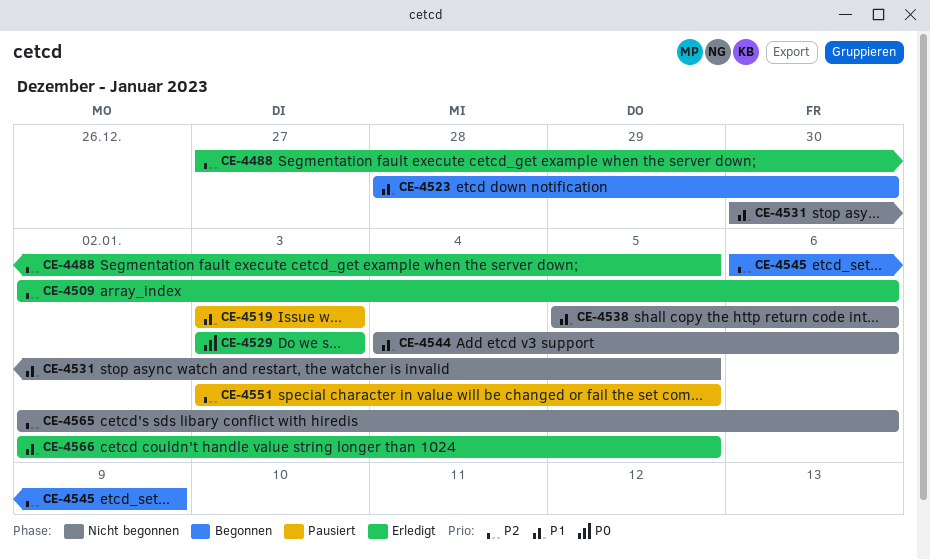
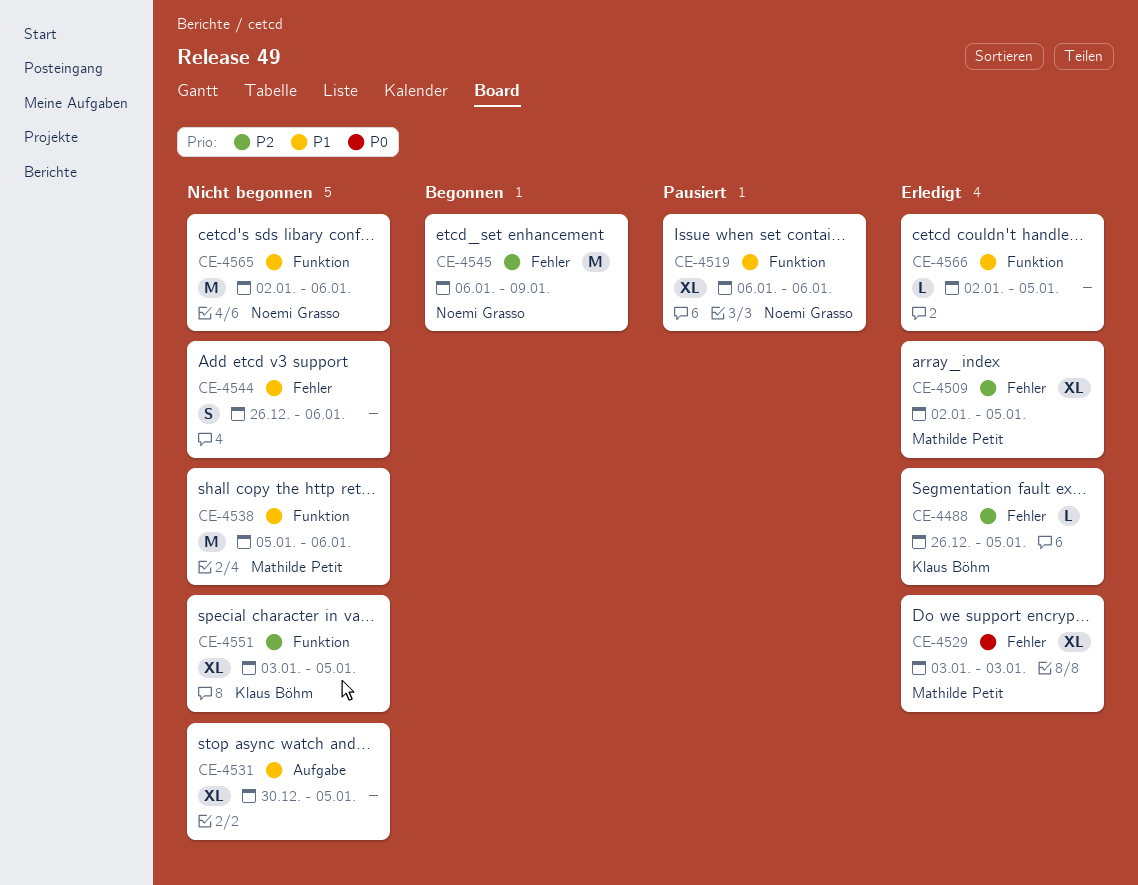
CE-4488, start: Dec 27 -> Dec 26
CE-4509, due: Jan 6 -> Jan 5
CE-4519, start: Jan 3 -> Jan 6
CE-4519, due: Jan 3 -> Jan 6
CE-4523: present -> none
CE-4544, start: Jan 4 -> Dec 26
CE-4551, status: Pausiert -> Nicht begonnen
CE-4565, priority: P2 -> P1

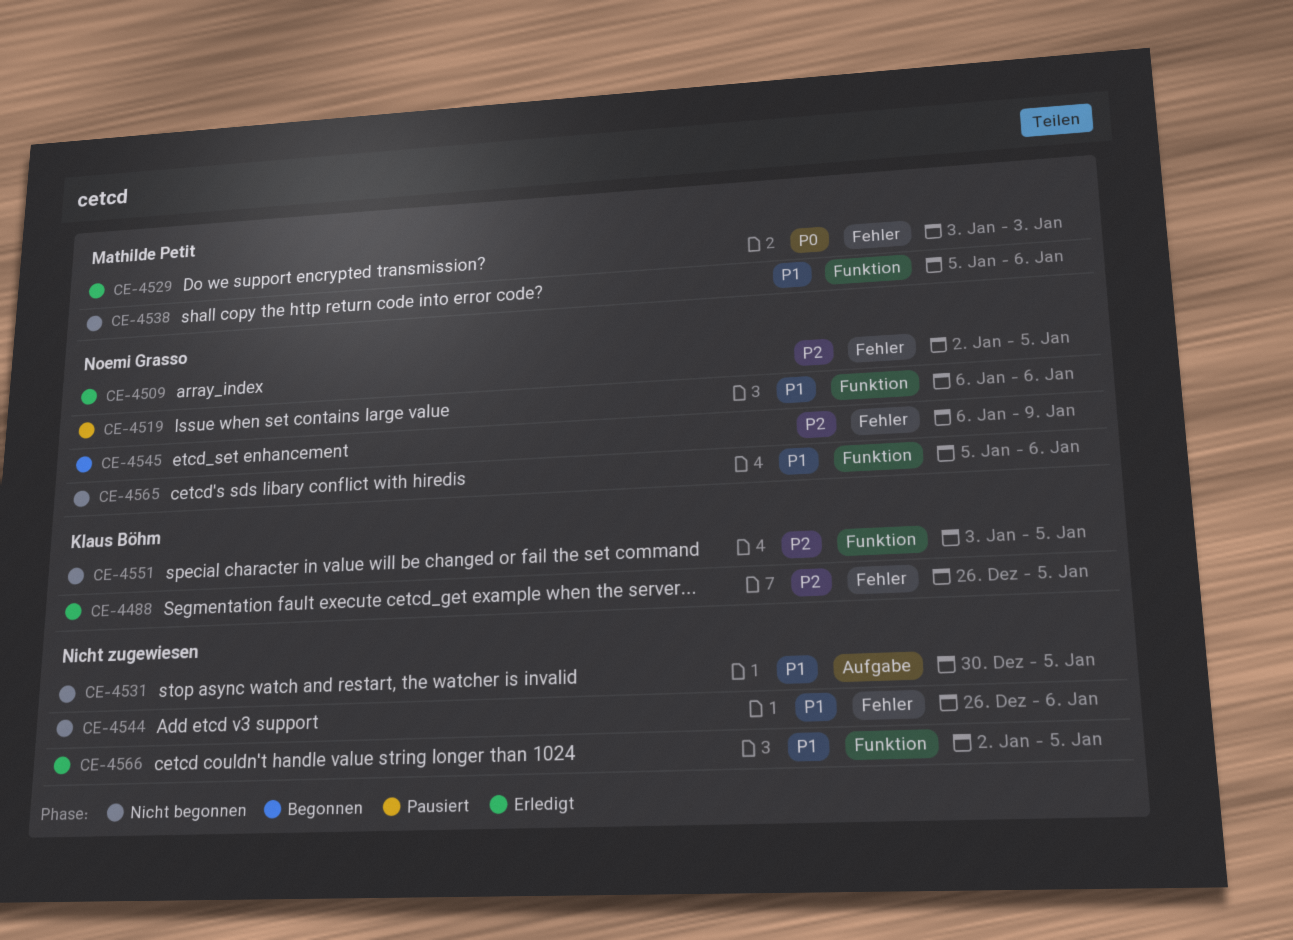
CE-4509, owner: Mathilde Petit -> Noemi Grasso
CE-4565, start: Jan 2 -> Jan 5

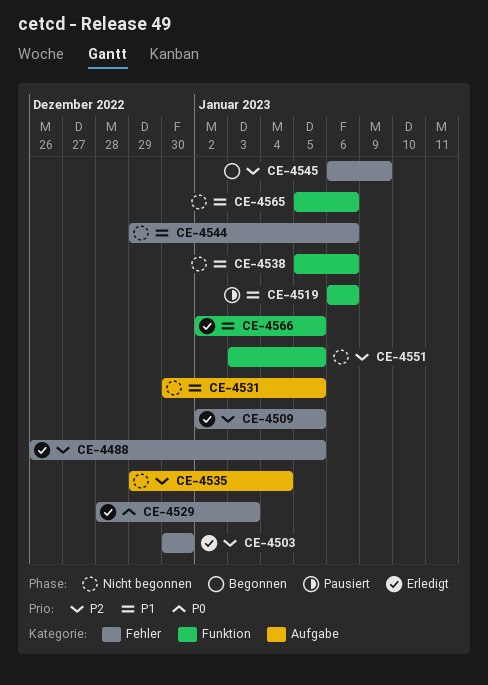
CE-4503: none -> present
CE-4529, start: Jan 3 -> Dec 28
CE-4535: none -> present
CE-4544, start: Dec 26 -> Dec 29

